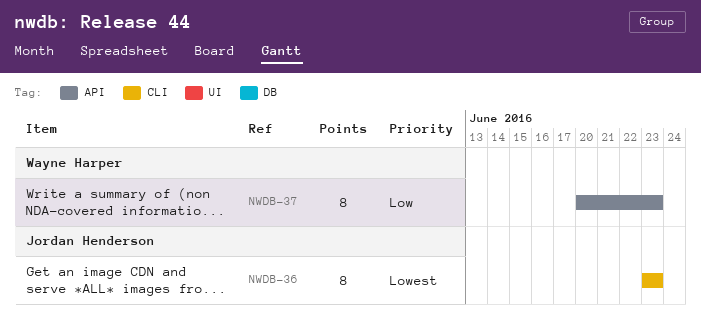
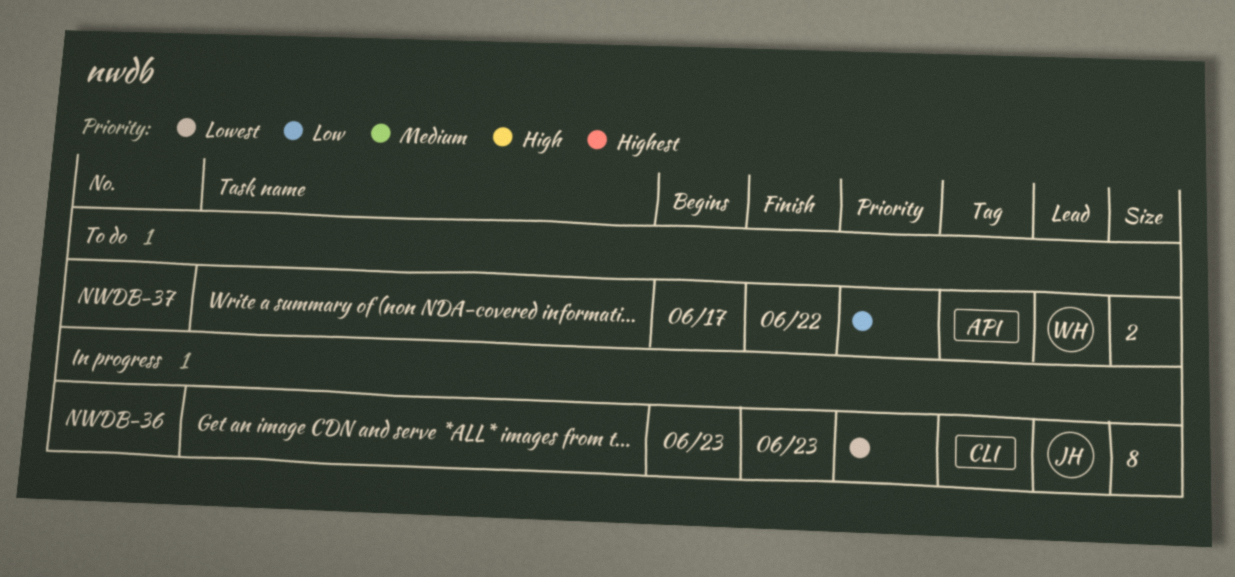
NWDB-37, estimate: 8 -> 2
NWDB-37, start: Jun 20 -> Jun 17
NWDB-37, due: Jun 23 -> Jun 22

